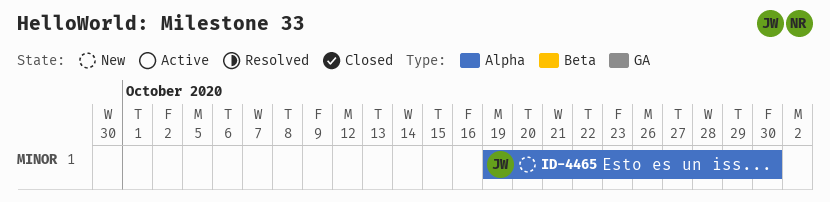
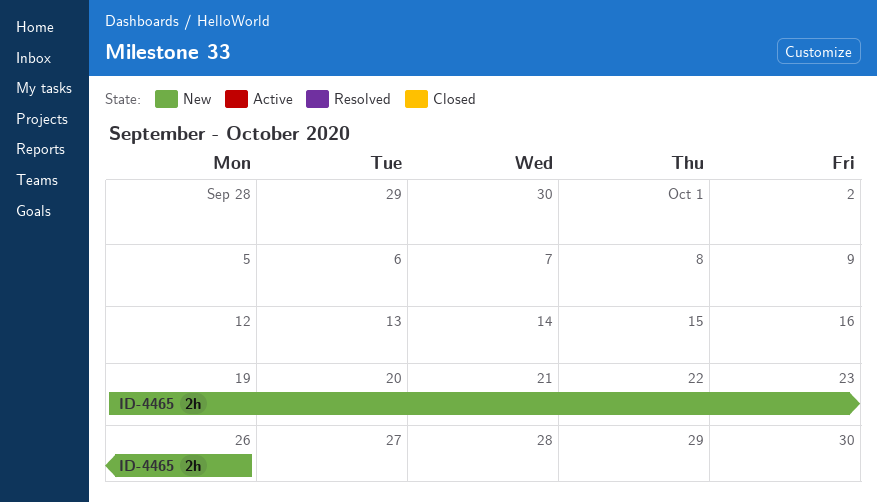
ID-4465, due: Oct 30 -> Oct 26

